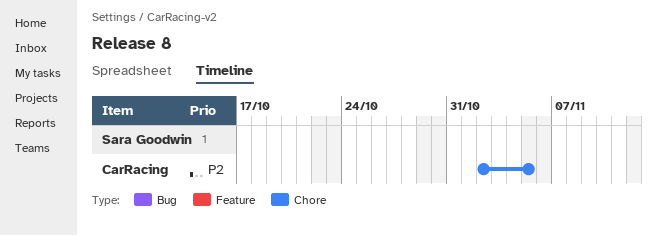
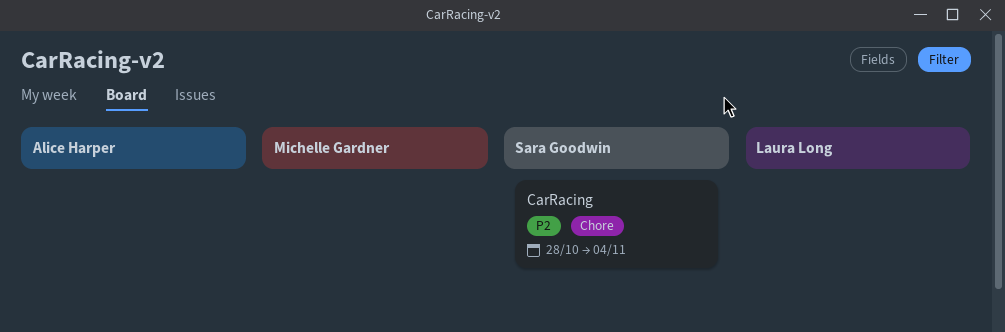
CarRacing, start: Nov 2 -> Oct 28
CarRacing, due: Nov 5 -> Nov 4

